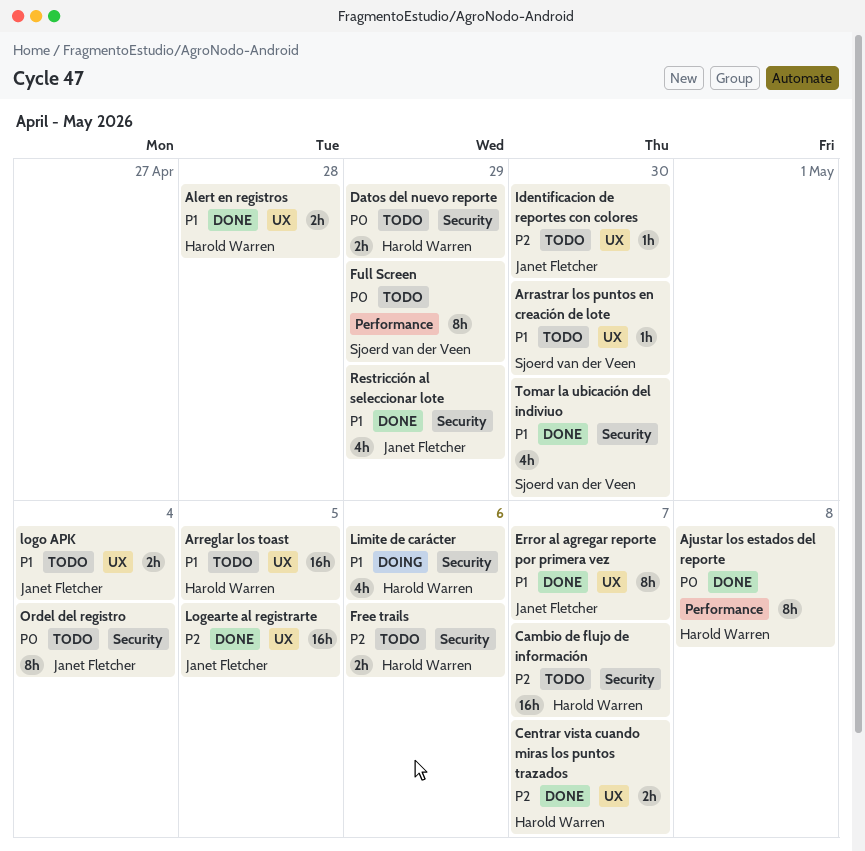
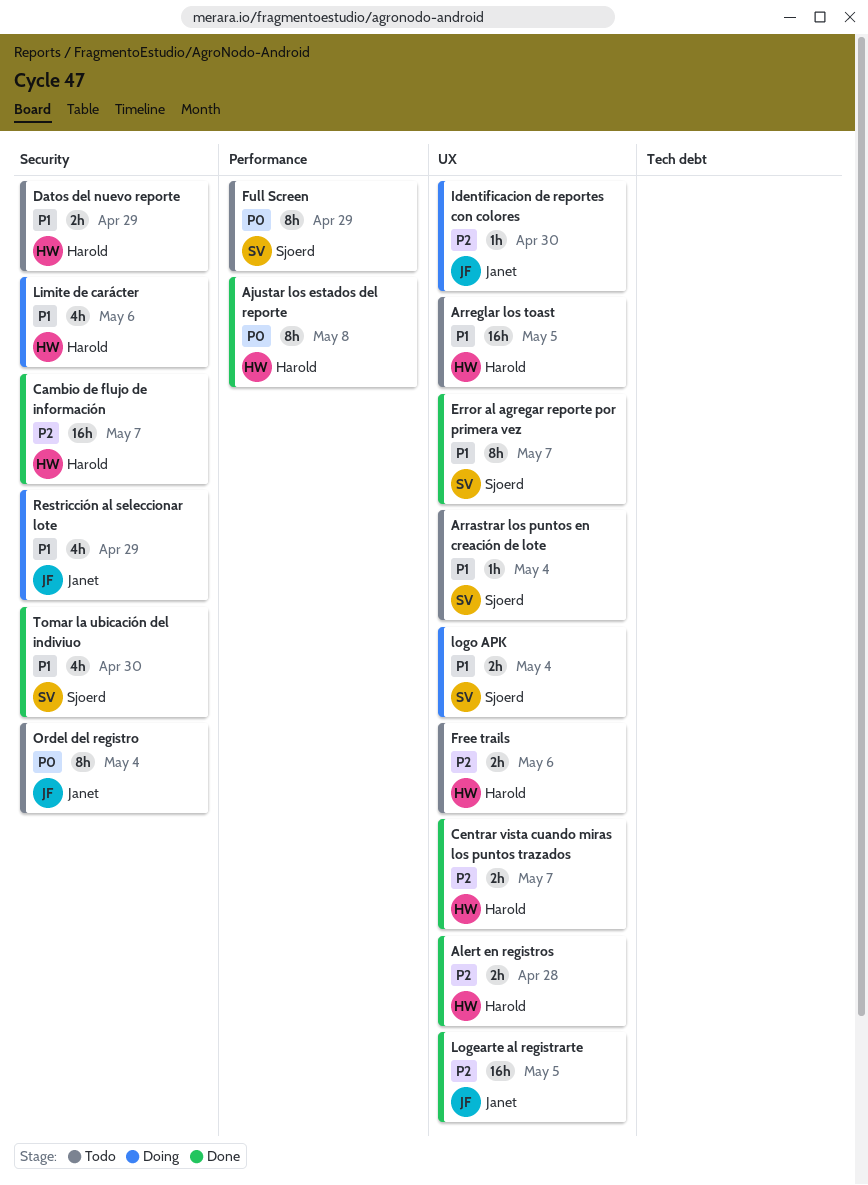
Alert en registros, priority: P1 -> P2
Arrastrar los puntos en creación de lote, due: Apr 30 -> May 4
Cambio de flujo de información, status: Todo -> Done
Datos del nuevo reporte, priority: P0 -> P1
Error al agregar reporte por primera vez, owner: Janet Fletcher -> Sjoerd van der Veen
Free trails, label: Security -> UX
Identificacion de reportes con colores, status: Todo -> Doing
logo APK, status: Todo -> Doing
logo APK, owner: Janet Fletcher -> Sjoerd van der Veen
Restricción al seleccionar lote, status: Done -> Doing

